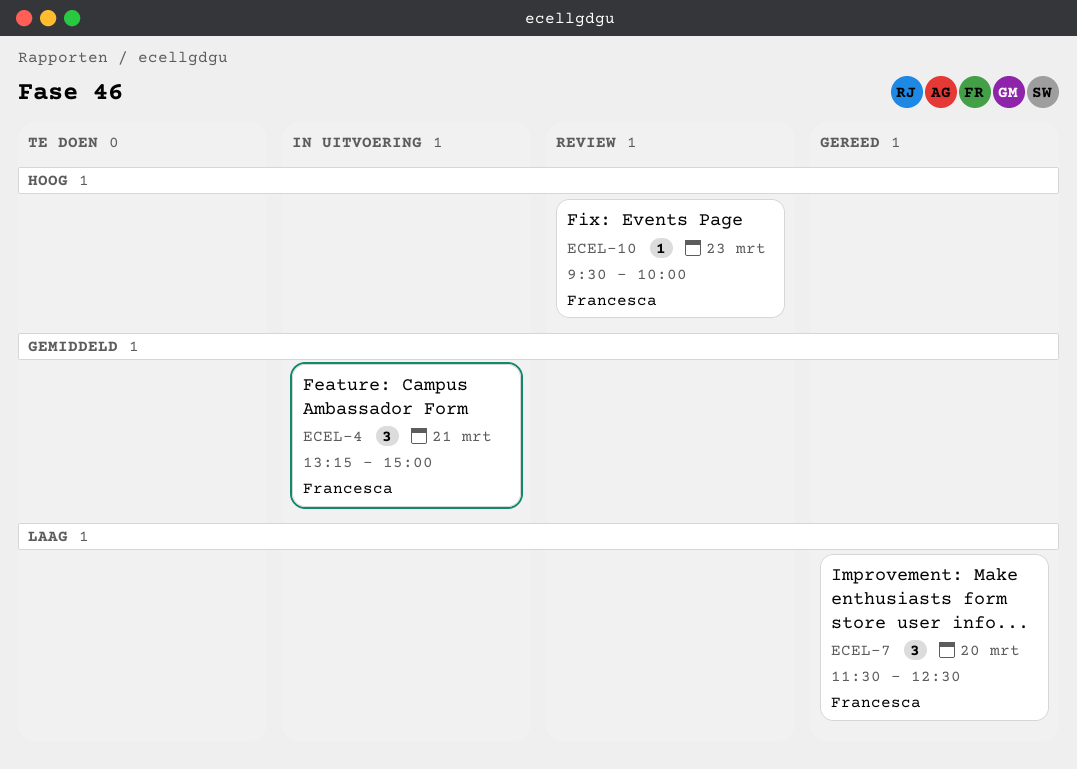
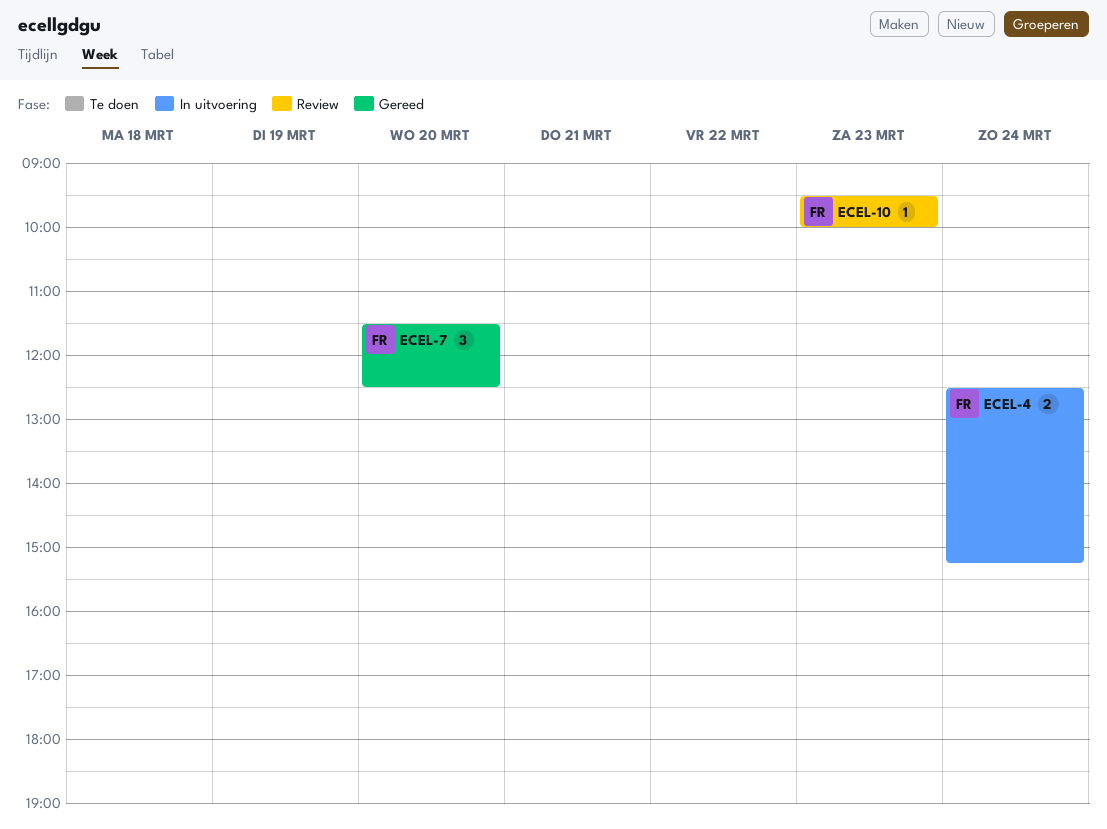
ECEL-4, estimate: 3 -> 2
ECEL-4, day: Mar 21 -> Mar 24
ECEL-4, begins: 13:15 -> 12:30
ECEL-4, ends: 15:00 -> 15:15

